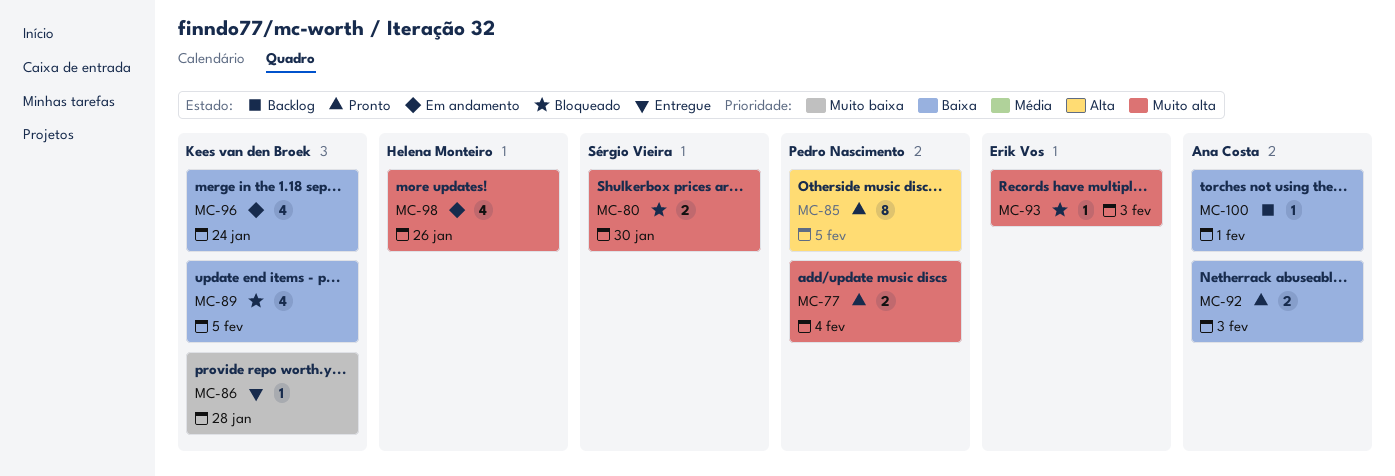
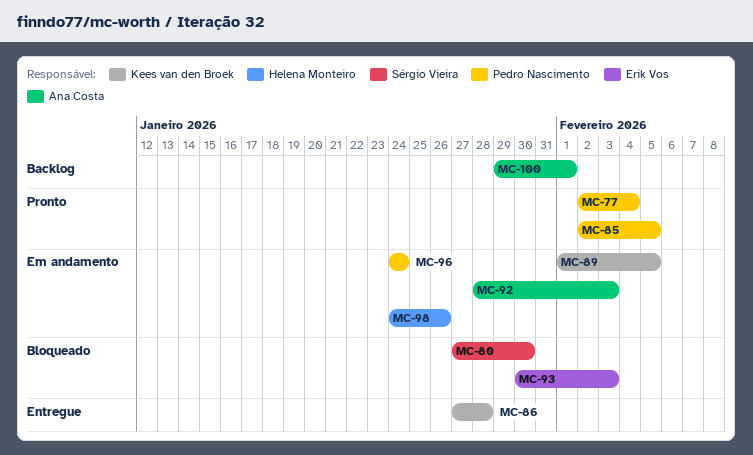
MC-89, status: Bloqueado -> Em andamento
MC-92, status: Pronto -> Em andamento
MC-96, owner: Kees van den Broek -> Pedro Nascimento

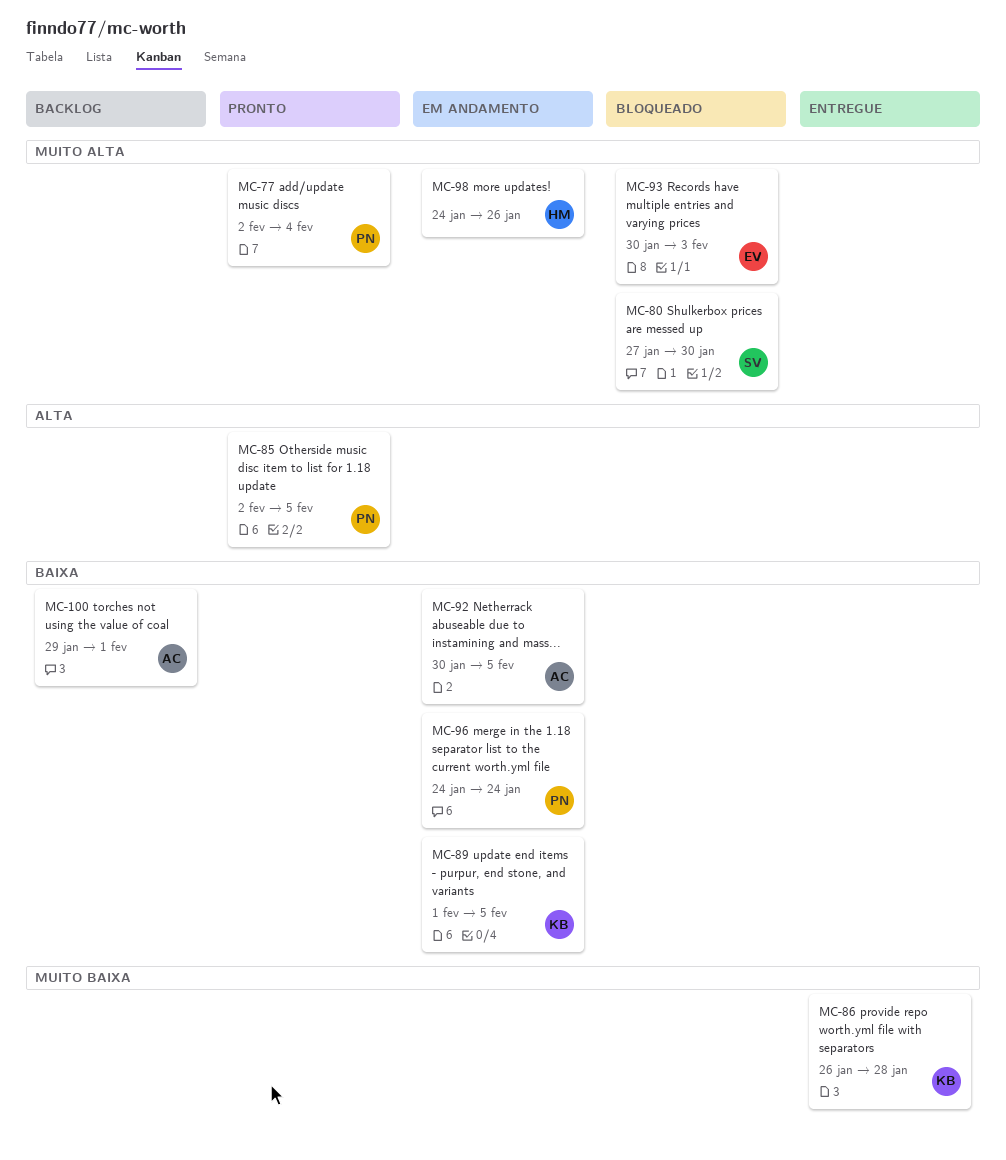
MC-86, start: Jan 27 -> Jan 26
MC-92, start: Jan 28 -> Jan 30
MC-92, due: Feb 3 -> Feb 5

